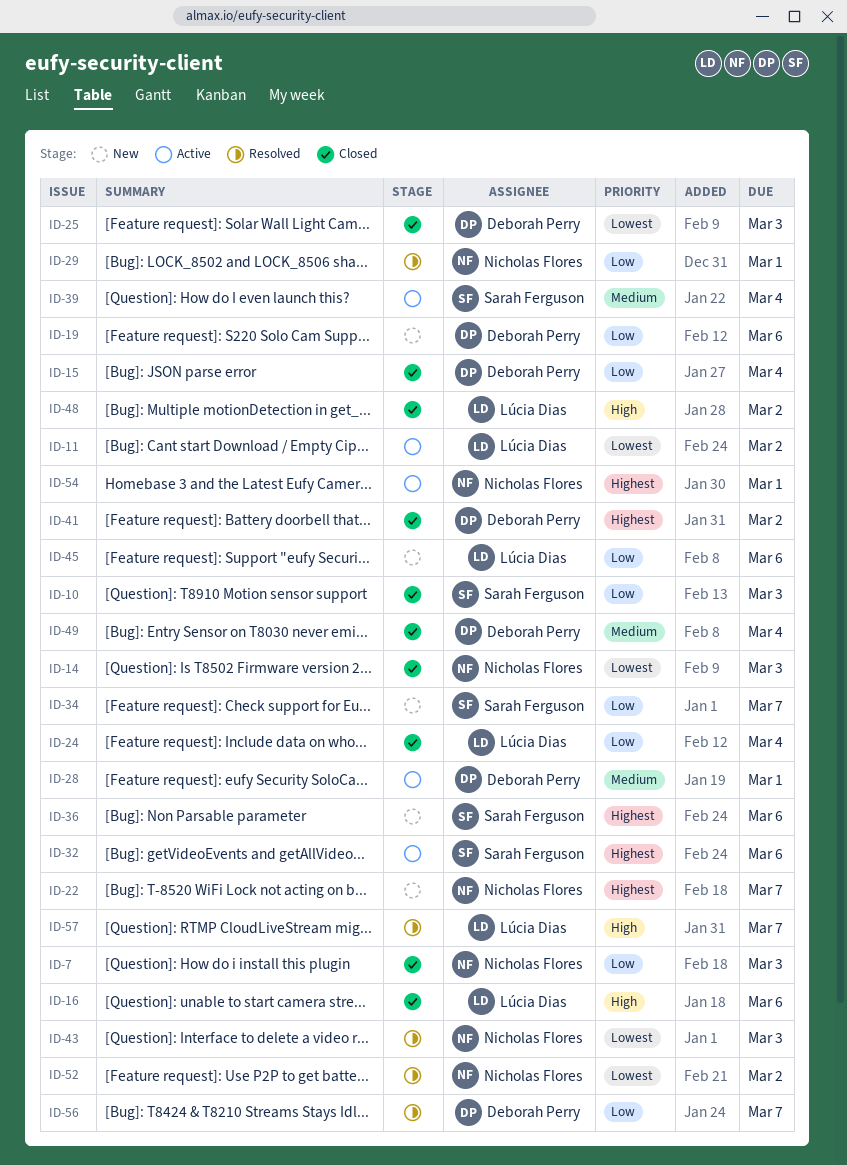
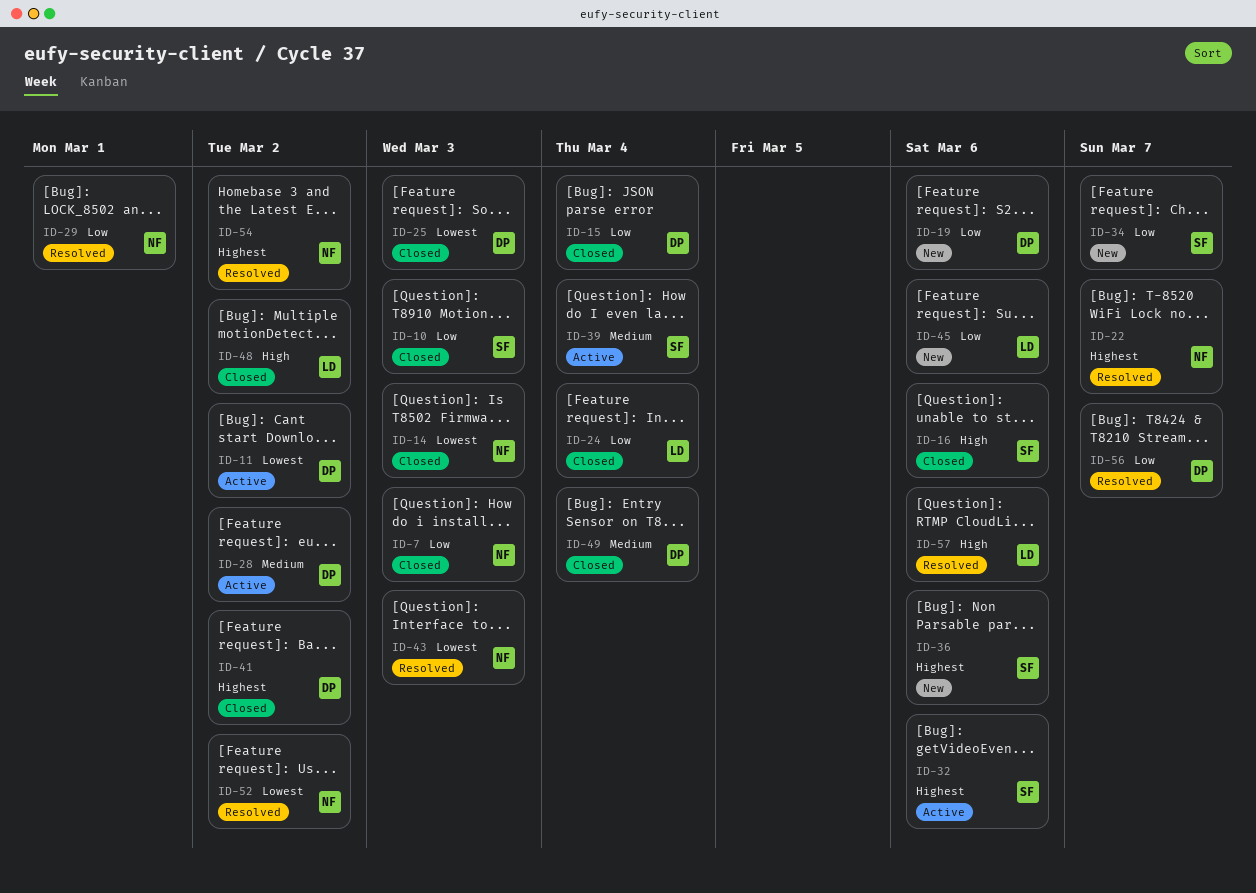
ID-11, owner: Lúcia Dias -> Deborah Perry
ID-16, owner: Lúcia Dias -> Sarah Ferguson
ID-22, status: New -> Resolved
ID-28, due: Mar 1 -> Mar 2
ID-54, status: Active -> Resolved
ID-54, due: Mar 1 -> Mar 2
ID-57, due: Mar 7 -> Mar 6

